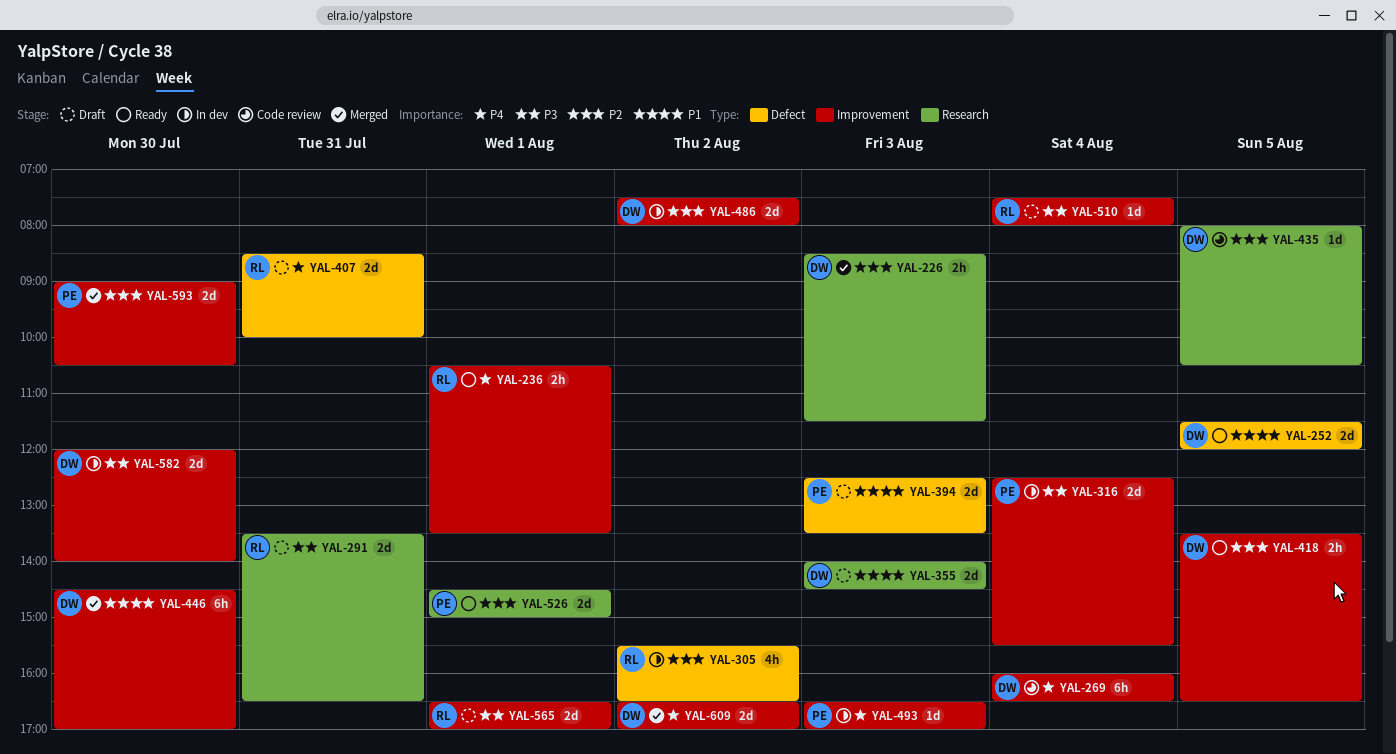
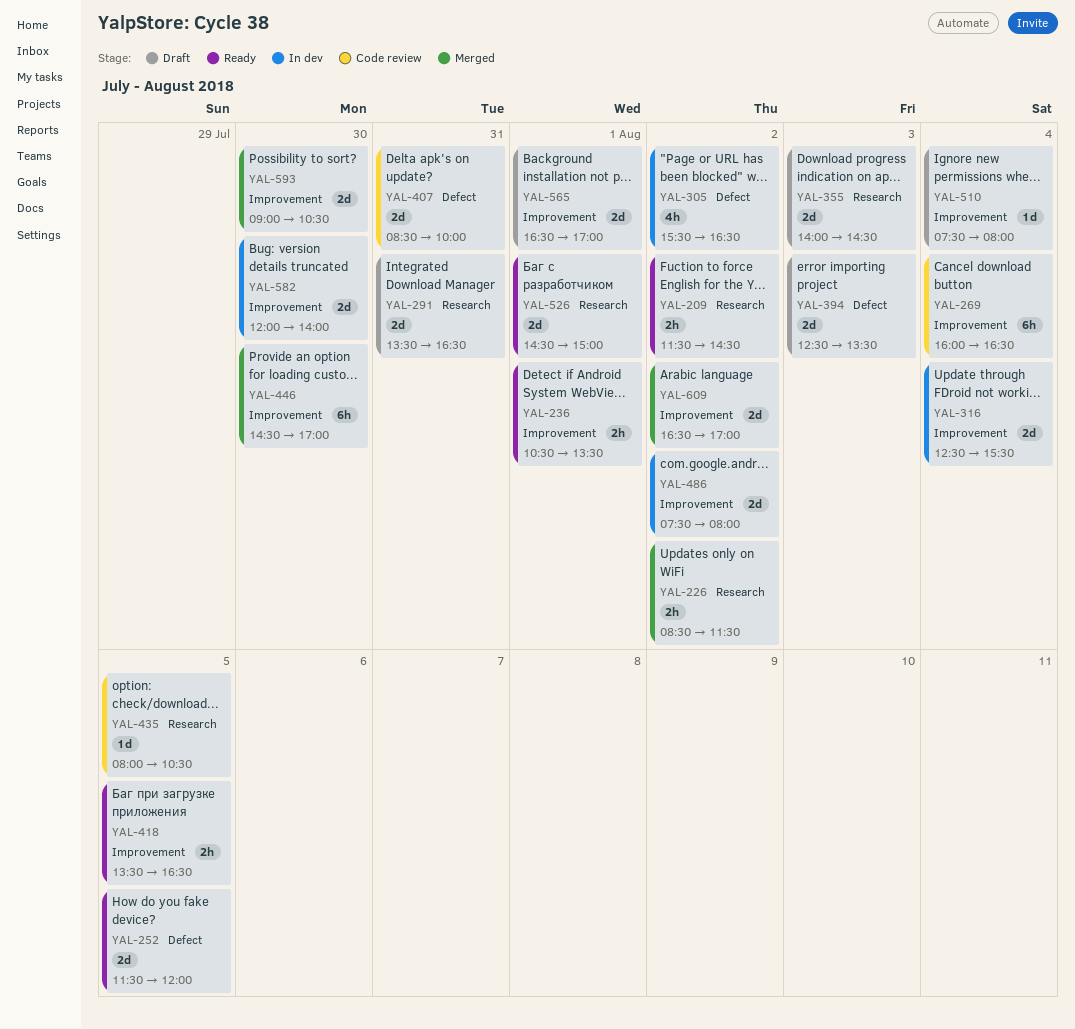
YAL-209: none -> present
YAL-226, day: Aug 3 -> Aug 2
YAL-407, status: Draft -> Code review
YAL-493: present -> none

